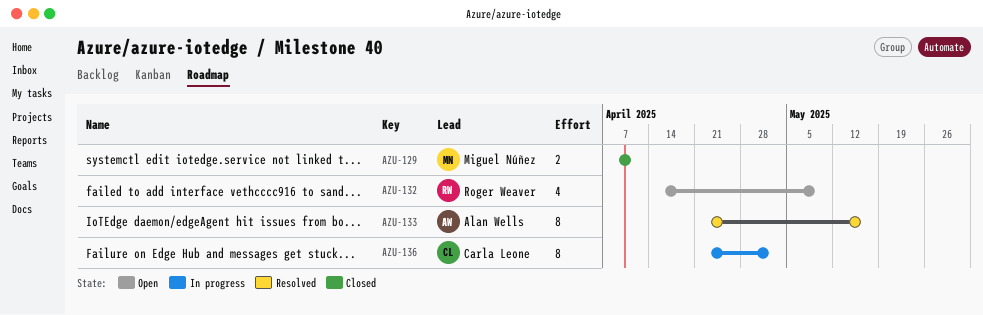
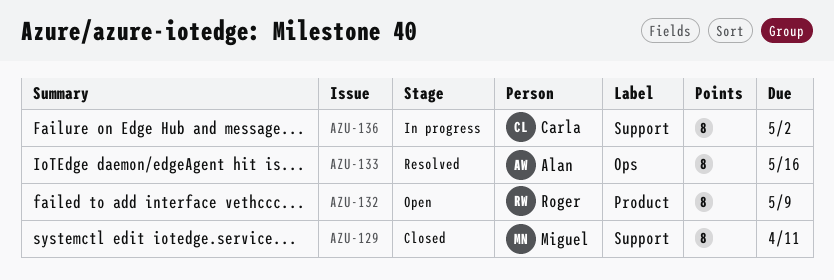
AZU-129, estimate: 2 -> 8
AZU-132, estimate: 4 -> 8

